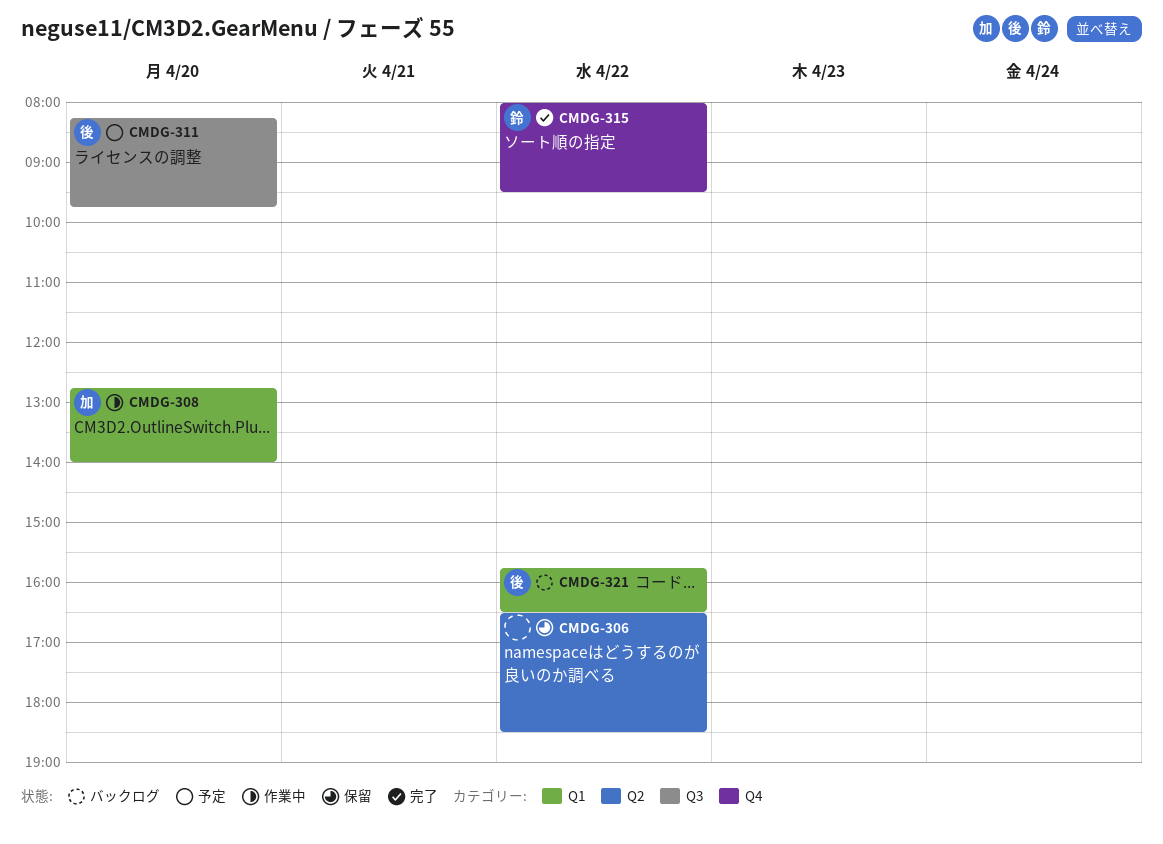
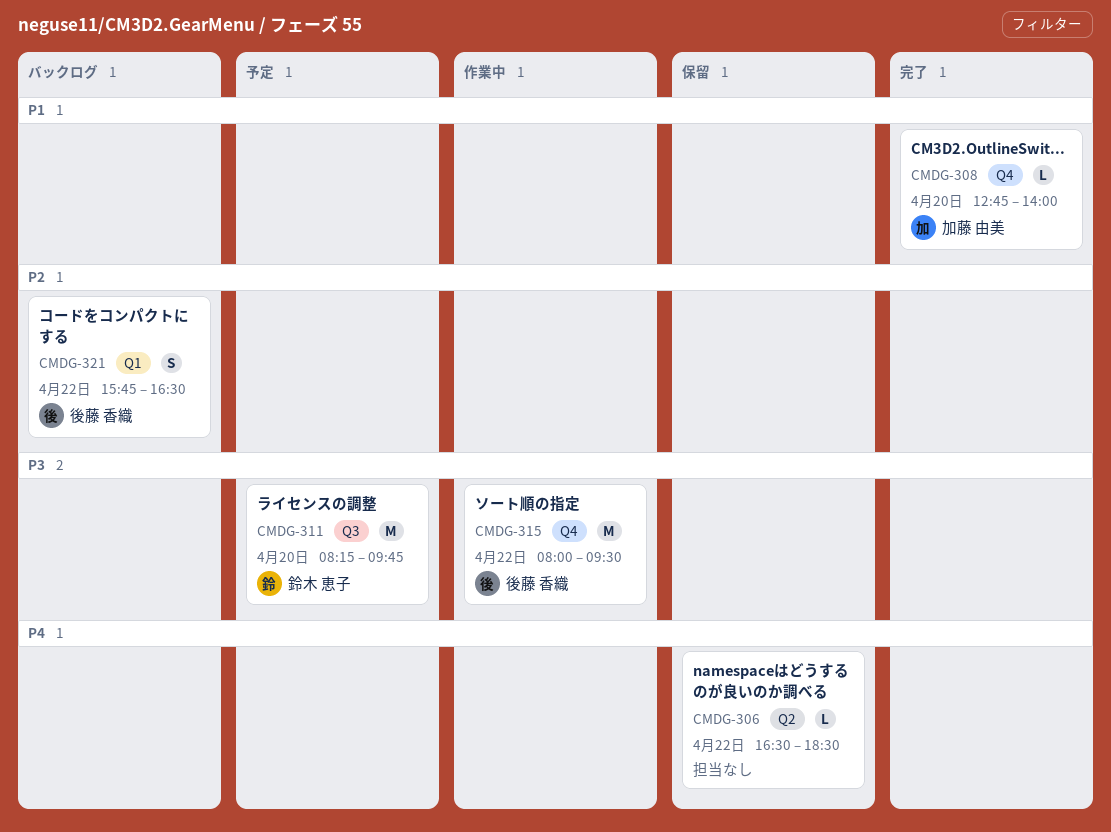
CMDG-308, status: 作業中 -> 完了
CMDG-308, label: Q1 -> Q4
CMDG-311, owner: 後藤 香織 -> 鈴木 恵子
CMDG-315, status: 完了 -> 作業中
CMDG-315, owner: 鈴木 恵子 -> 後藤 香織

